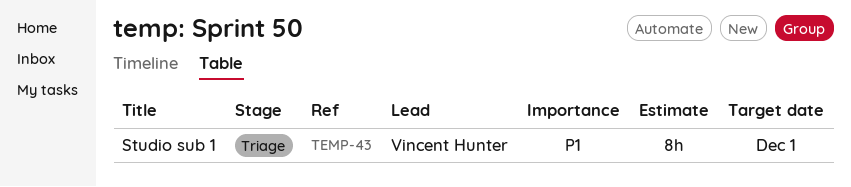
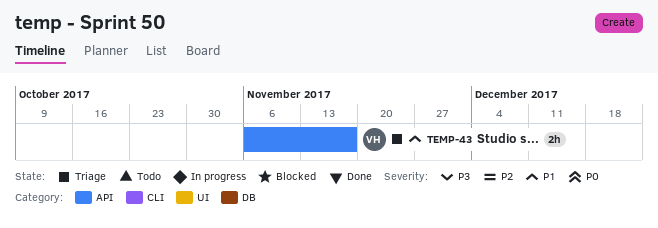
TEMP-43, estimate: 8h -> 2h
TEMP-43, due: Dec 1 -> Nov 17

